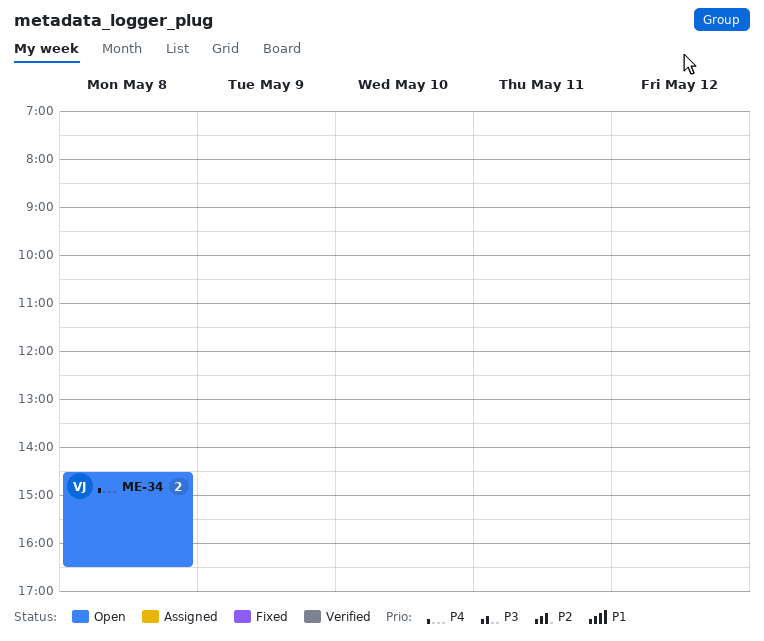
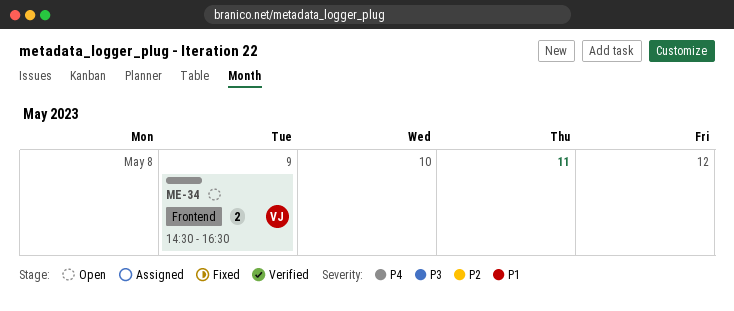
ME-34, day: May 8 -> May 9

